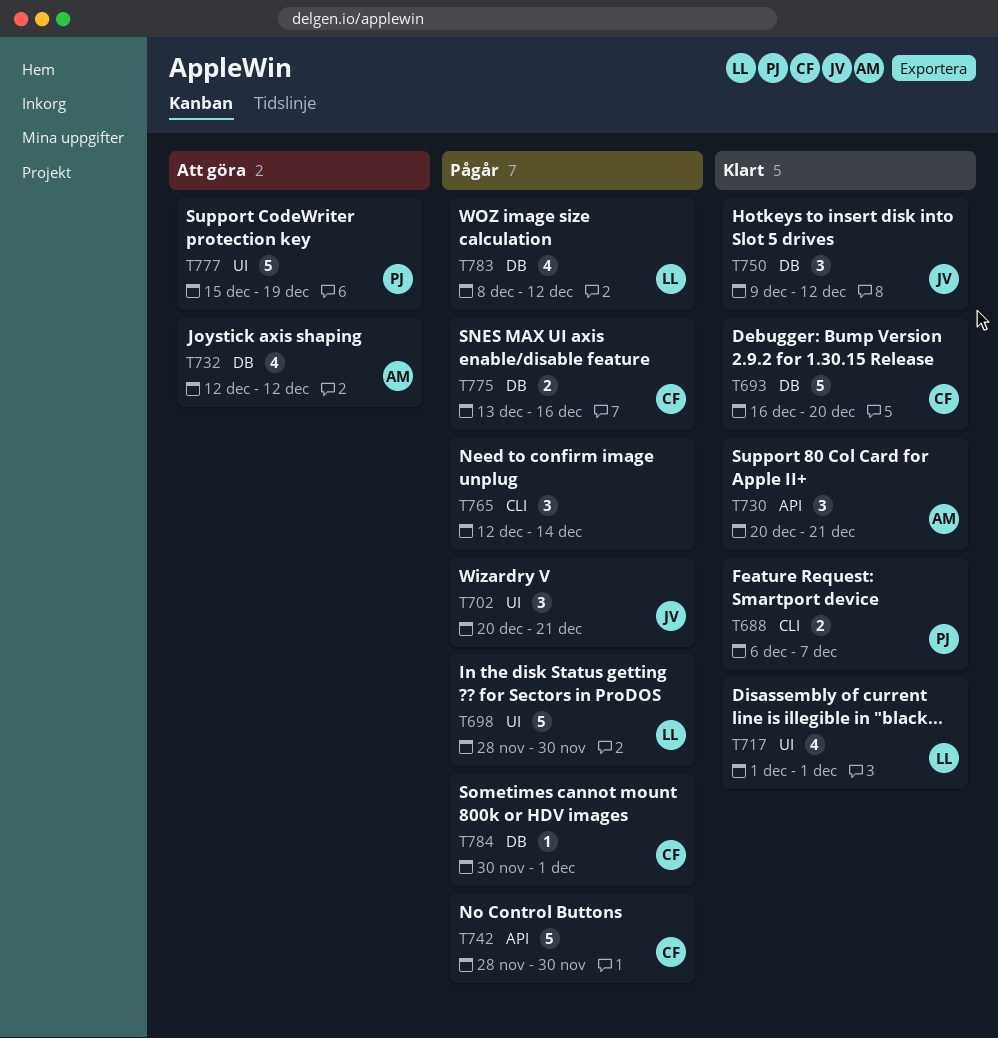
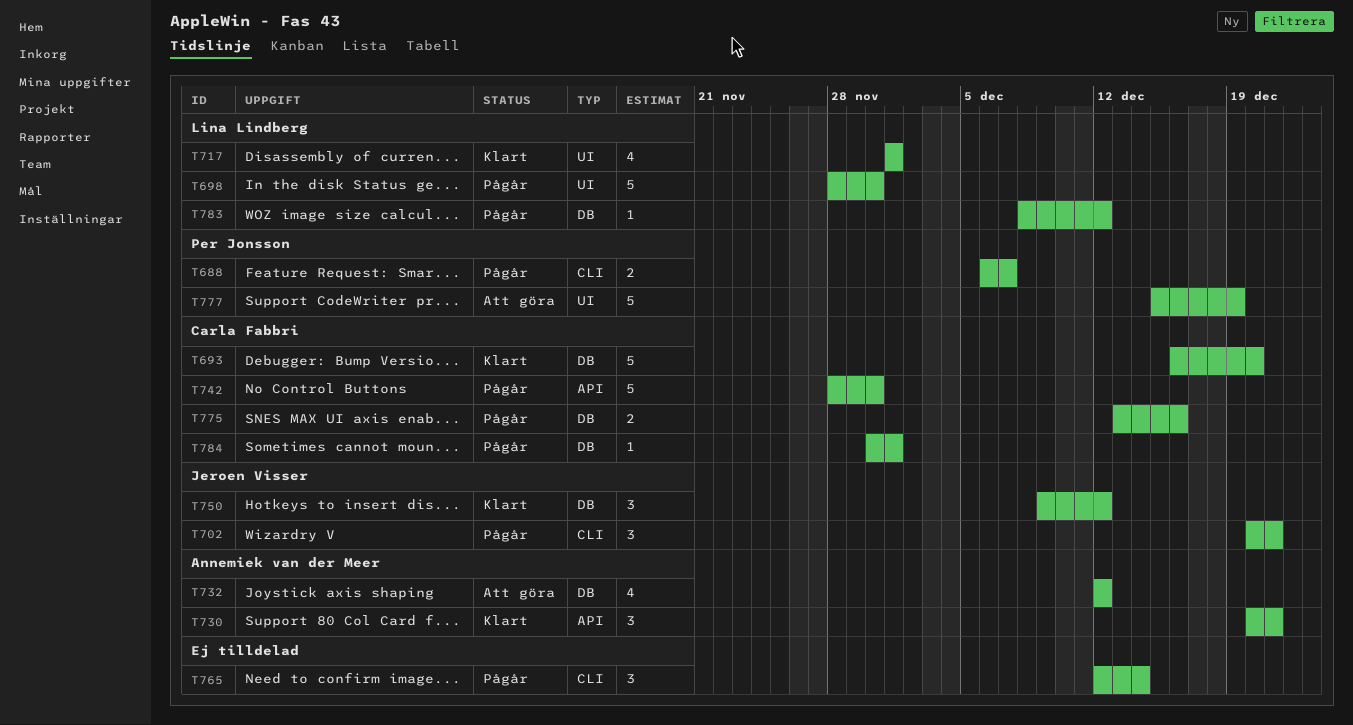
T688, status: Klart -> Pågår
T702, label: UI -> CLI
T783, estimate: 4 -> 1

